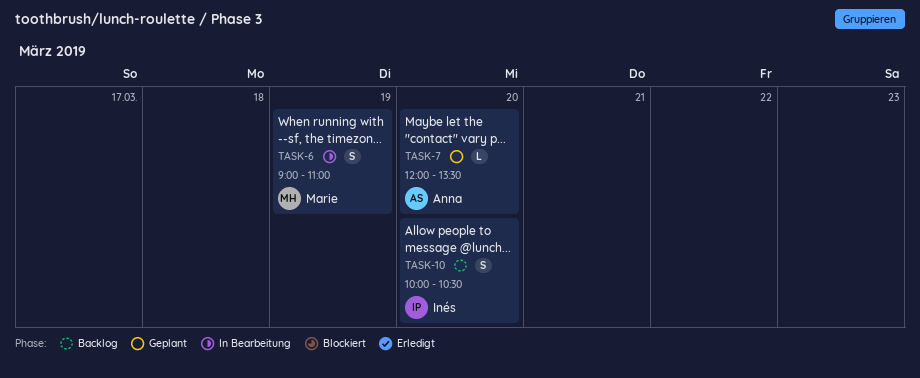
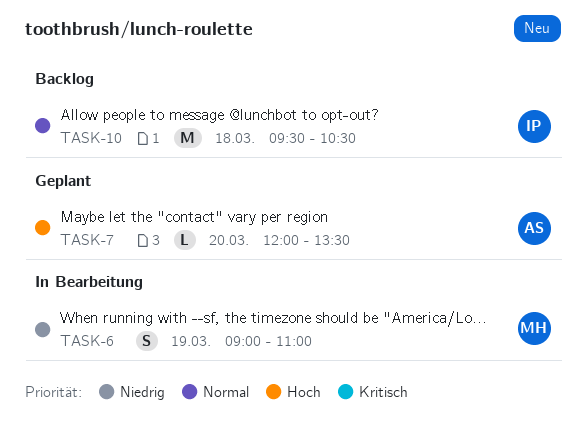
TASK-10, estimate: S -> M
TASK-10, day: Mar 20 -> Mar 18
TASK-10, begins: 10:00 -> 09:30

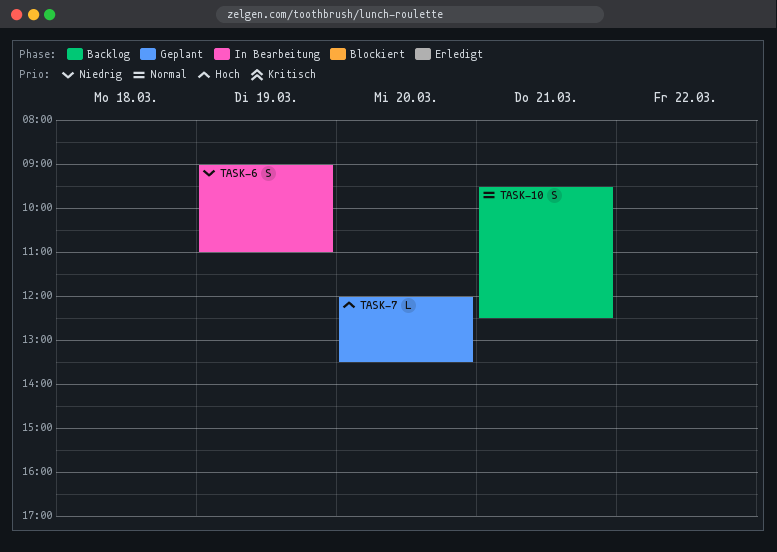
TASK-10, estimate: M -> S
TASK-10, day: Mar 18 -> Mar 21
TASK-10, ends: 10:30 -> 12:30

